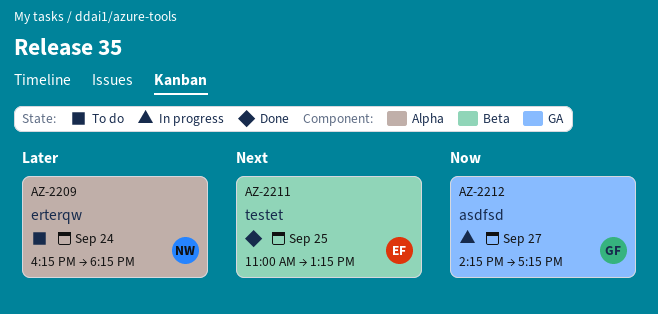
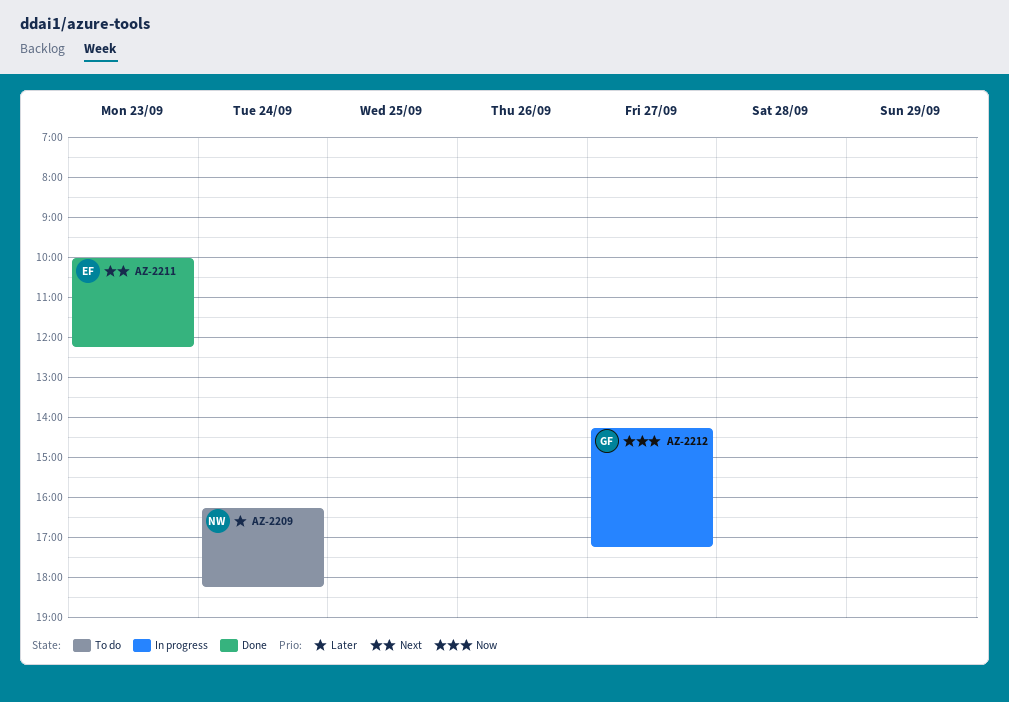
AZ-2211, day: Sep 25 -> Sep 23
AZ-2211, begins: 11:00 -> 10:00
AZ-2211, ends: 13:15 -> 12:15

